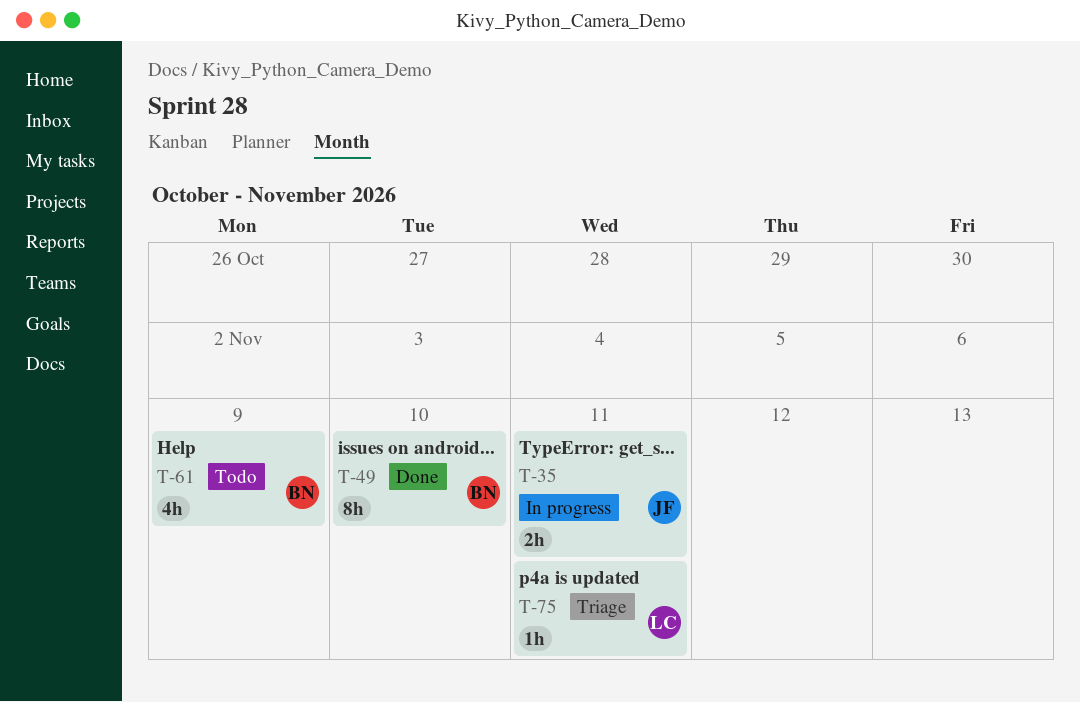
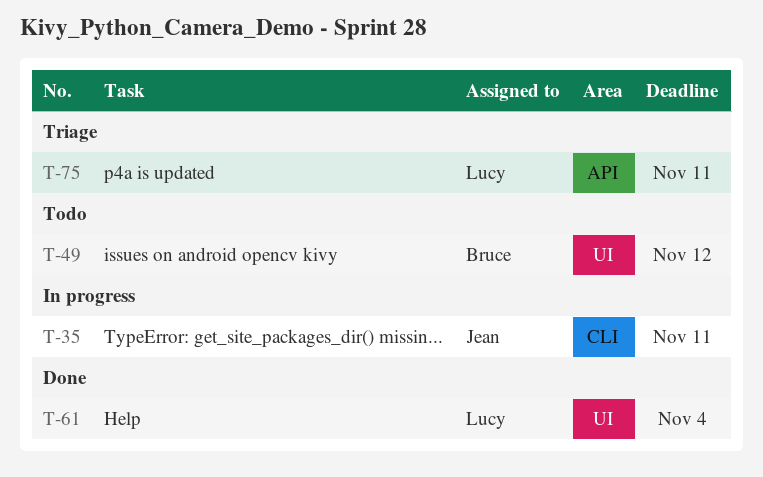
T-49, status: Done -> Todo
T-49, due: Nov 10 -> Nov 12
T-61, status: Todo -> Done
T-61, owner: Bruce -> Lucy
T-61, due: Nov 9 -> Nov 4

